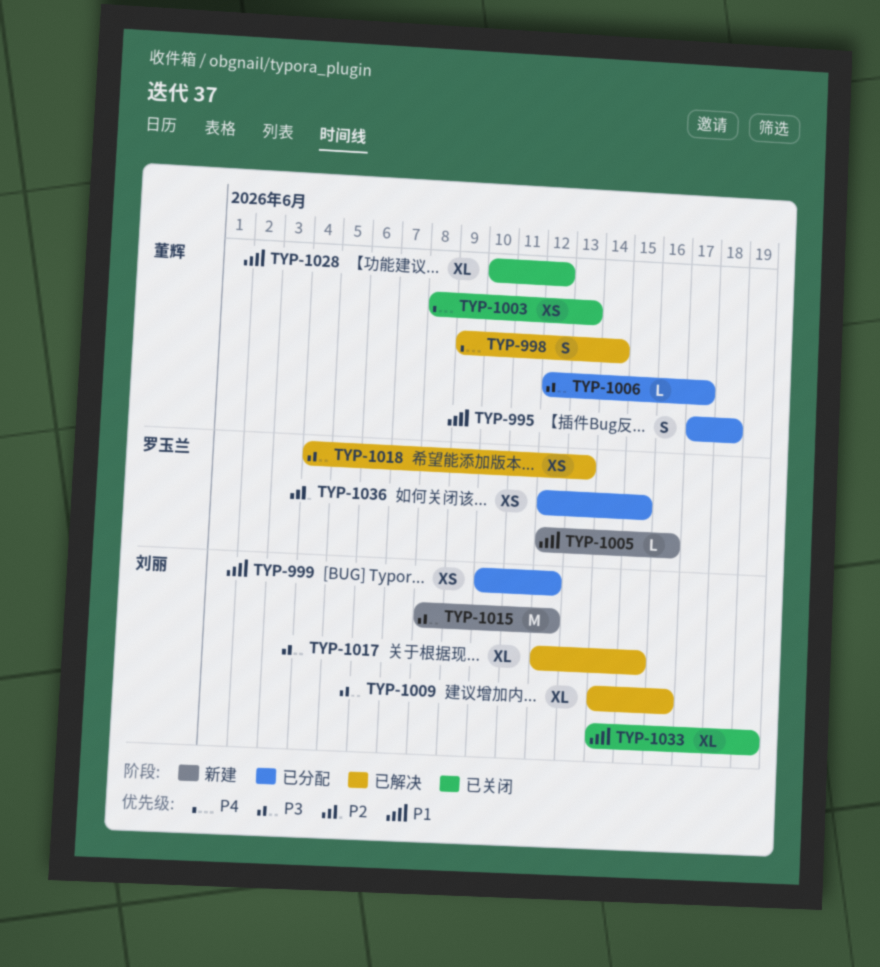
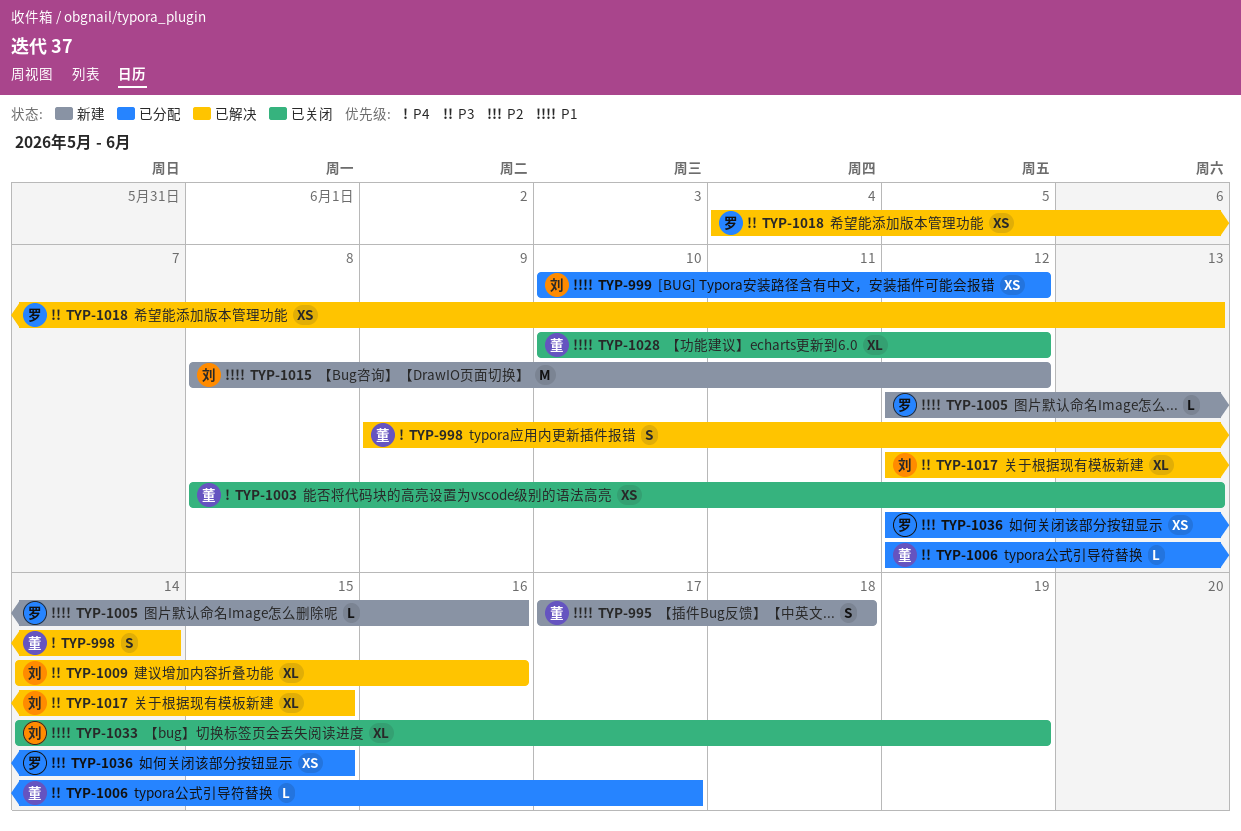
TYP-995, status: 已分配 -> 新建
TYP-1015, priority: P3 -> P1

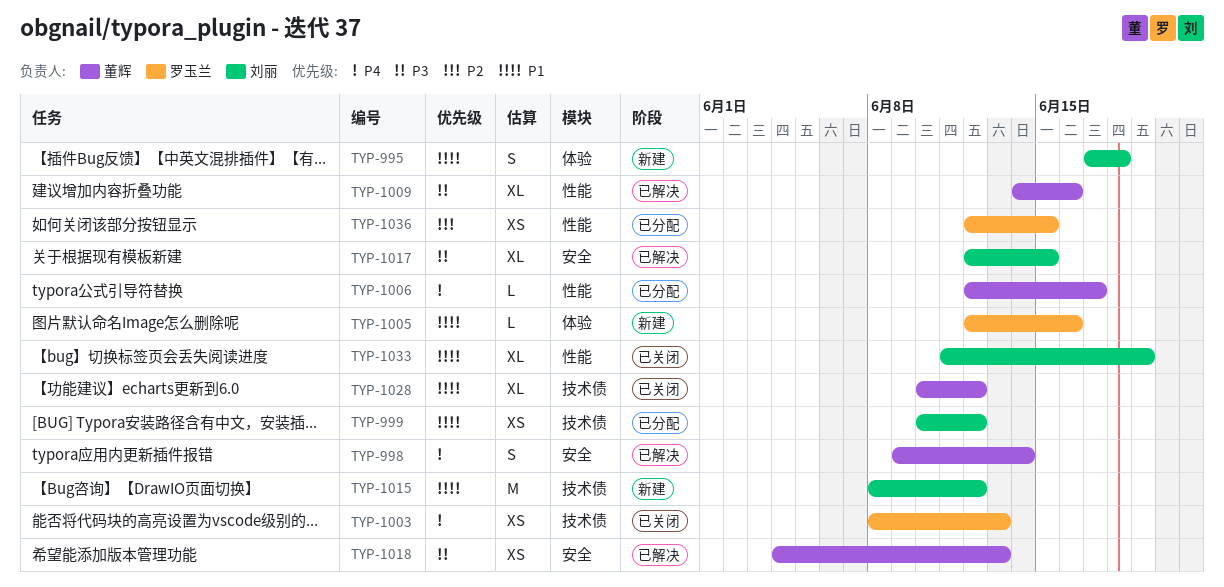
TYP-995, owner: 董辉 -> 刘丽
TYP-1003, owner: 董辉 -> 罗玉兰
TYP-1006, priority: P3 -> P4
TYP-1009, owner: 刘丽 -> 董辉
TYP-1018, owner: 罗玉兰 -> 董辉
TYP-1033, start: Jun 14 -> Jun 11

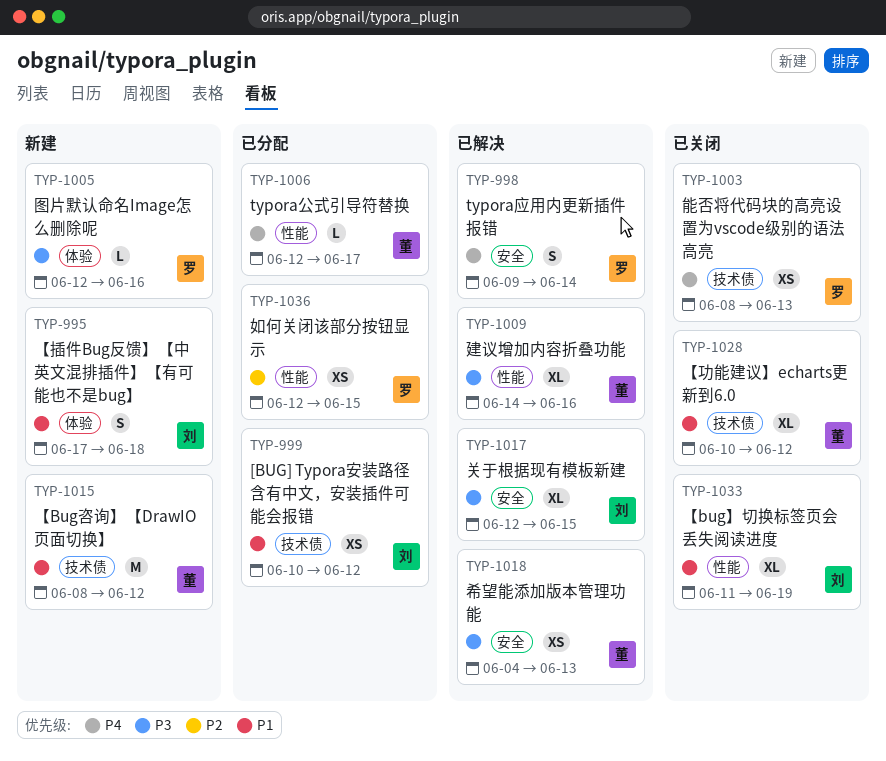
TYP-998, owner: 董辉 -> 罗玉兰
TYP-1005, priority: P1 -> P3
TYP-1015, owner: 刘丽 -> 董辉

